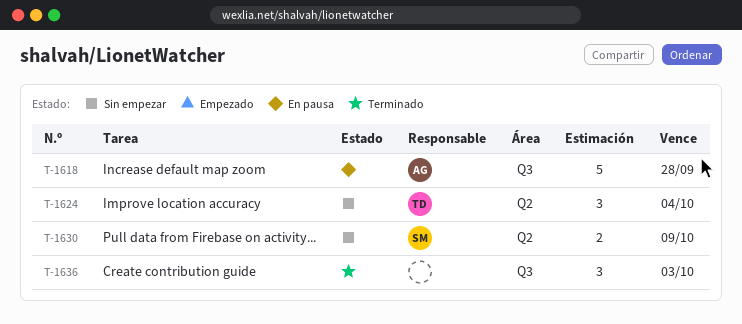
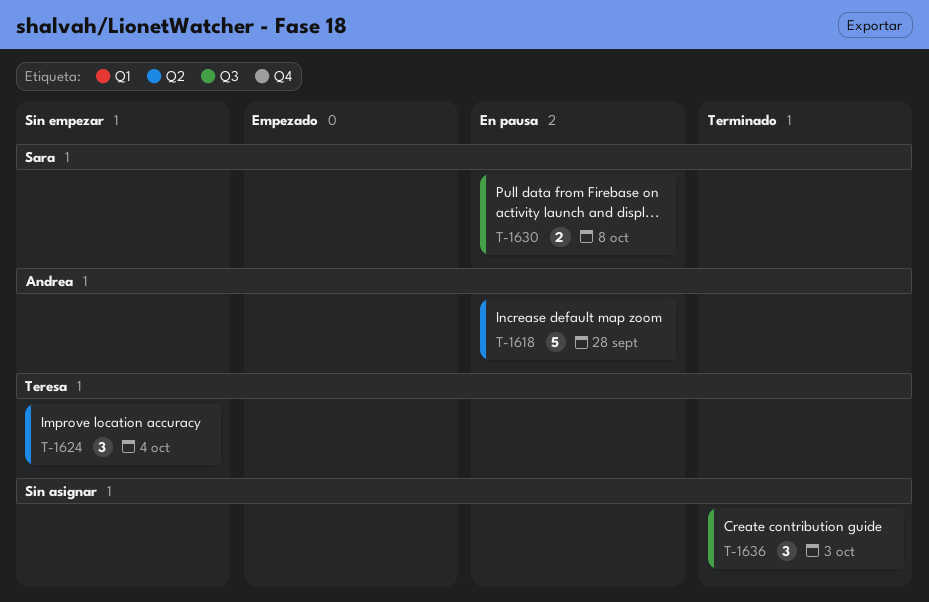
T-1618, label: Q3 -> Q2
T-1630, status: Sin empezar -> En pausa
T-1630, label: Q2 -> Q3
T-1630, due: Oct 9 -> Oct 8

